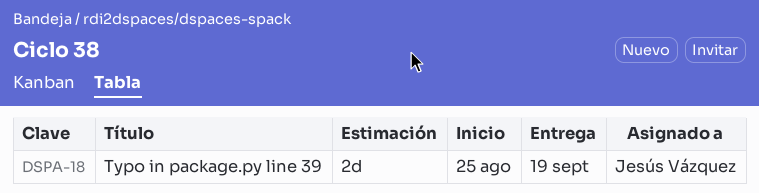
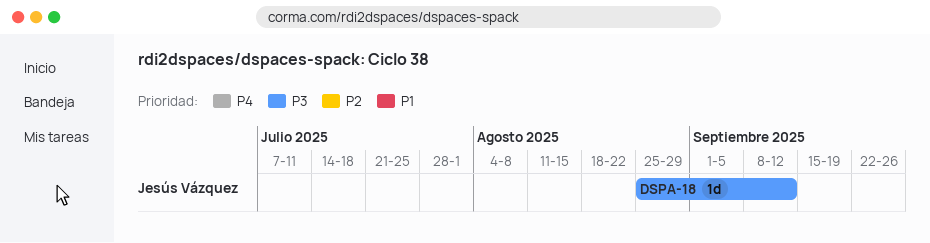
DSPA-18, estimate: 2d -> 1d
DSPA-18, due: Sep 19 -> Sep 12

